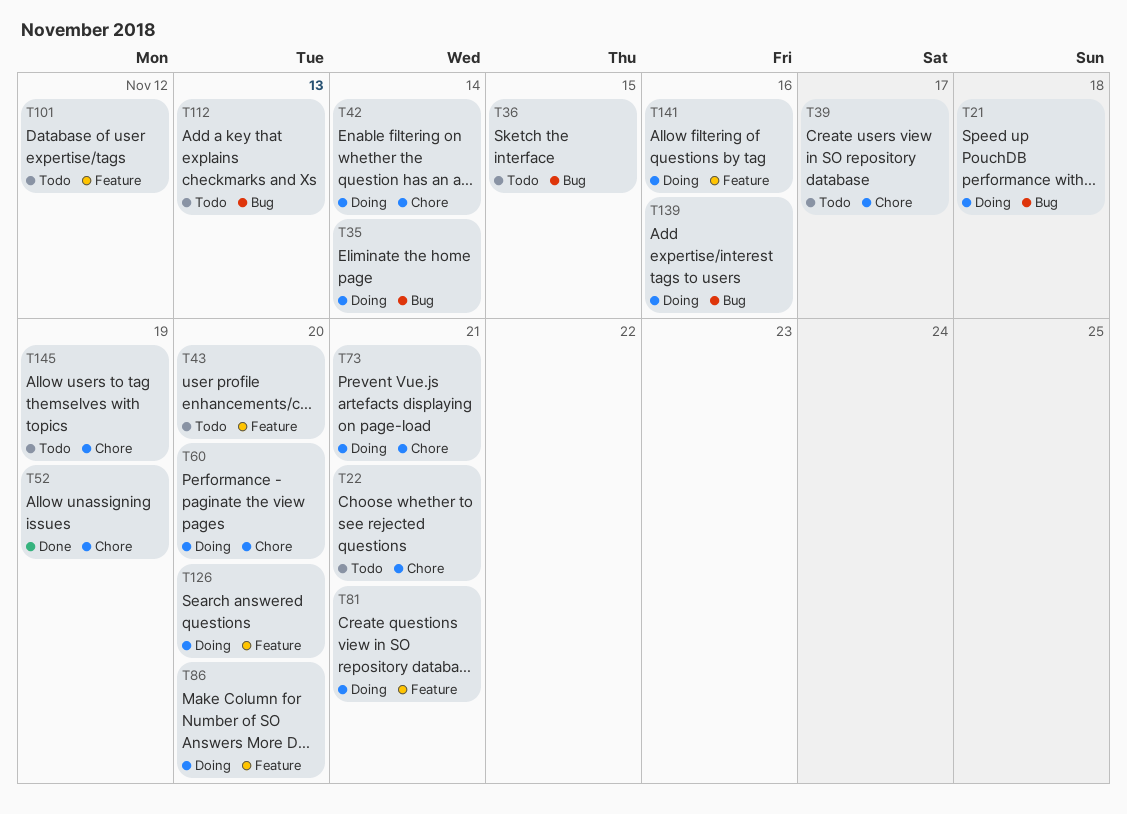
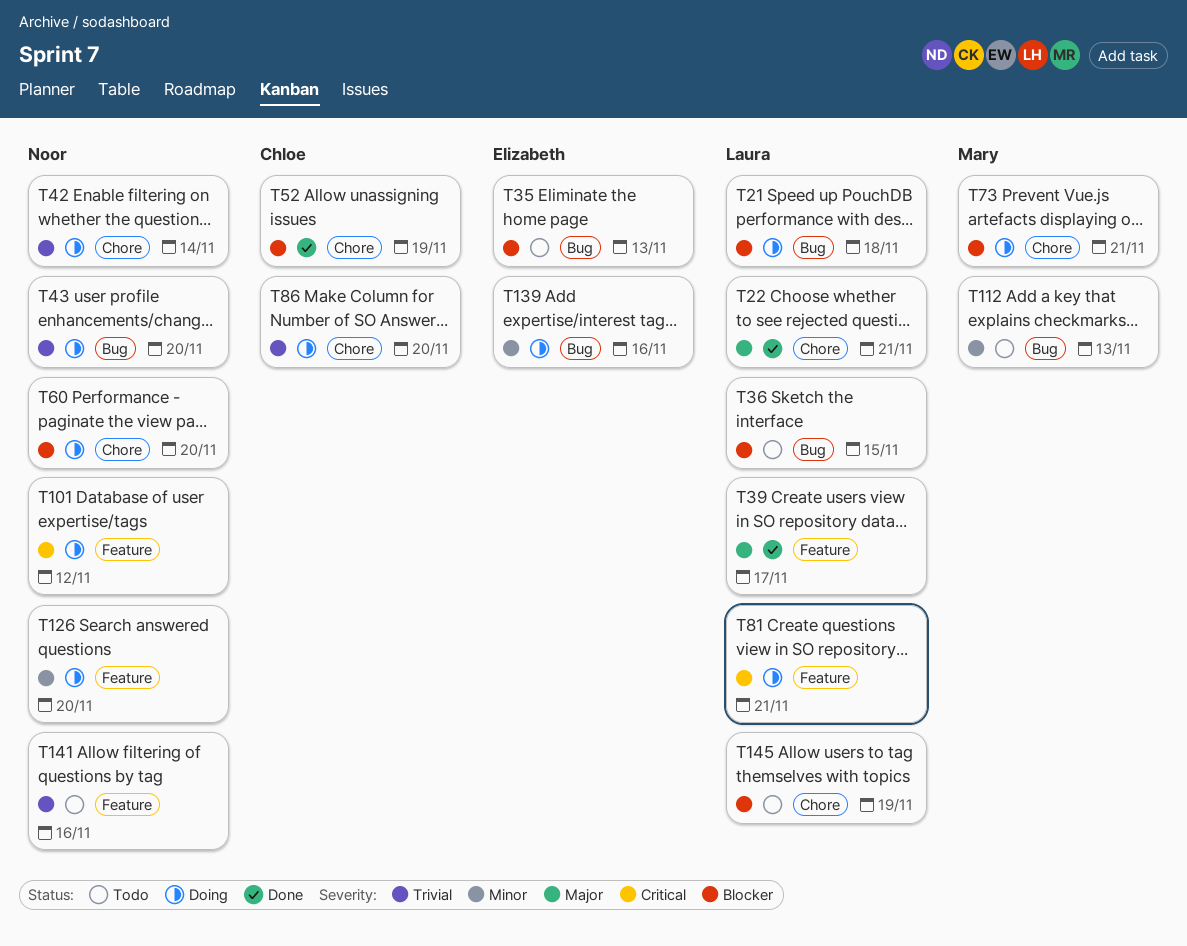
T22, status: Todo -> Done
T35, status: Doing -> Todo
T35, due: Nov 14 -> Nov 13
T39, status: Todo -> Done
T39, label: Chore -> Feature
T43, status: Todo -> Doing
T43, label: Feature -> Bug
T86, label: Feature -> Chore
T101, status: Todo -> Doing
T141, status: Doing -> Todo

